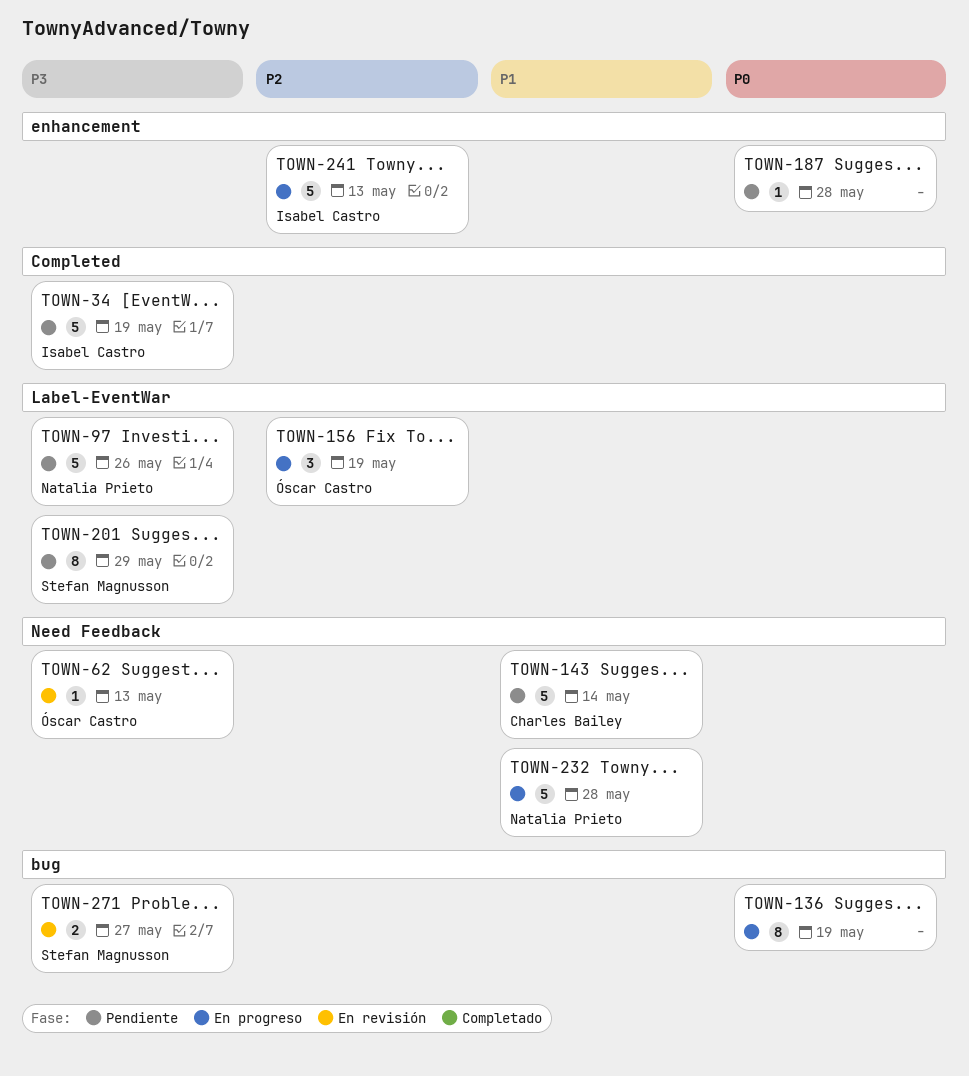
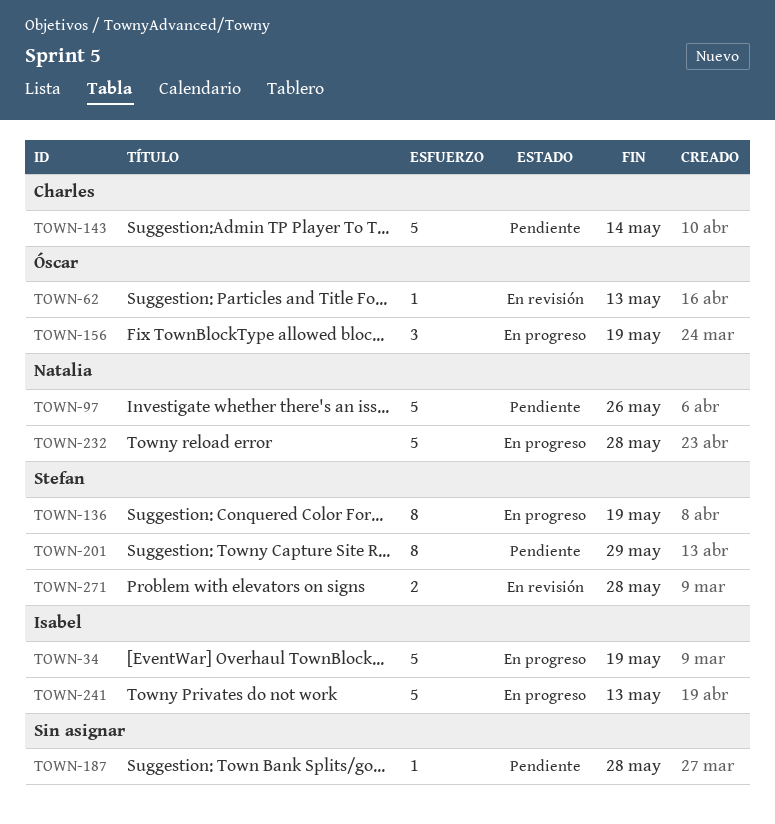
TOWN-34, status: Pendiente -> En progreso
TOWN-136, owner: none -> Stefan Magnusson
TOWN-271, due: May 27 -> May 28

